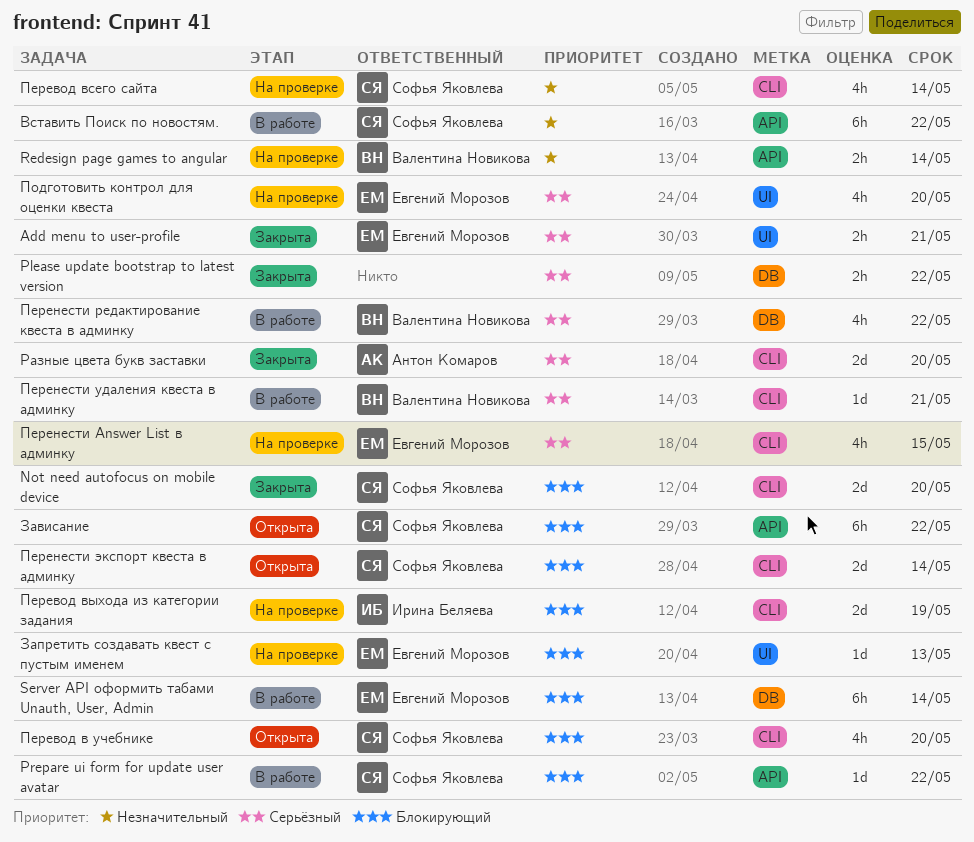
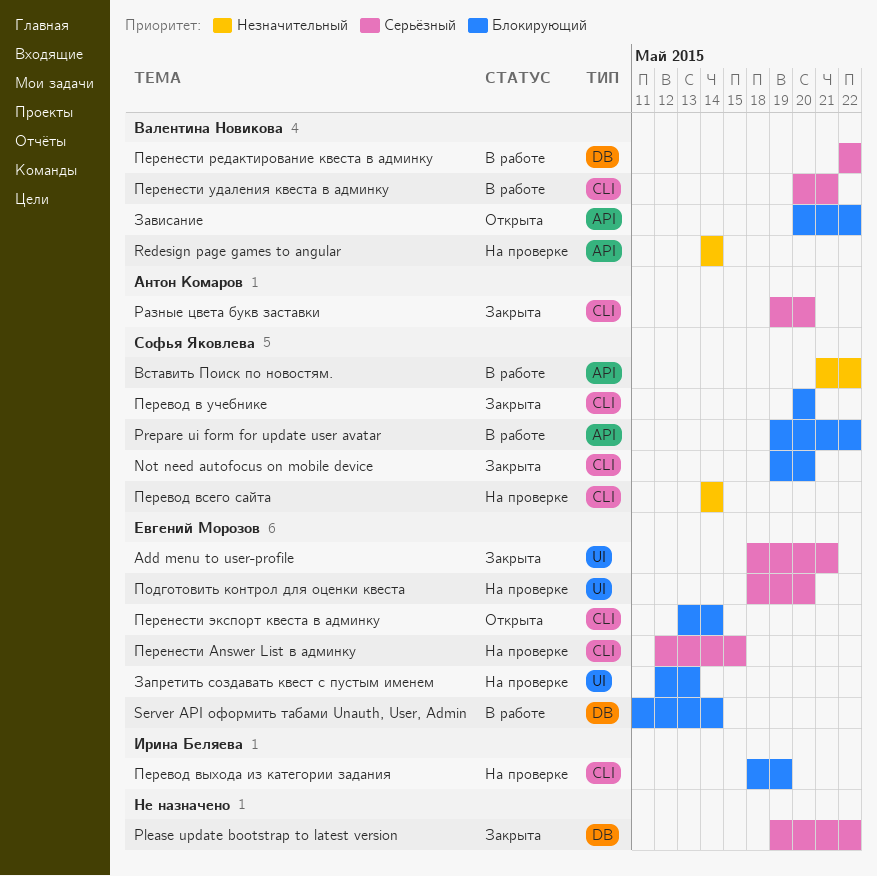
Зависание, owner: Софья Яковлева -> Валентина Новикова
Перевод в учебнике, status: Открыта -> Закрыта
Перенести экспорт квеста в админку, owner: Софья Яковлева -> Евгений Морозов

